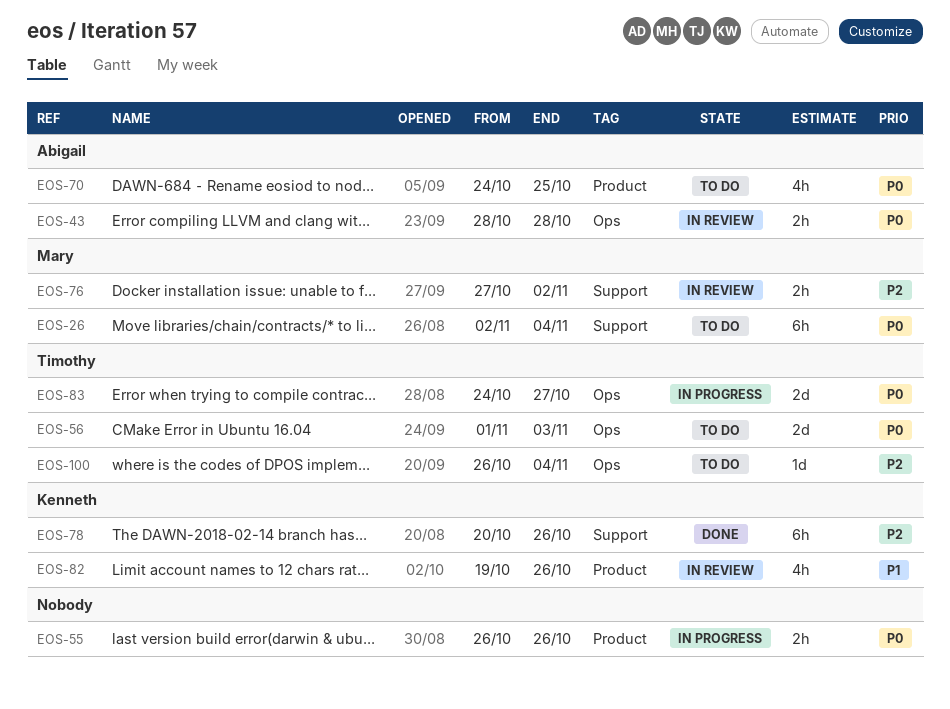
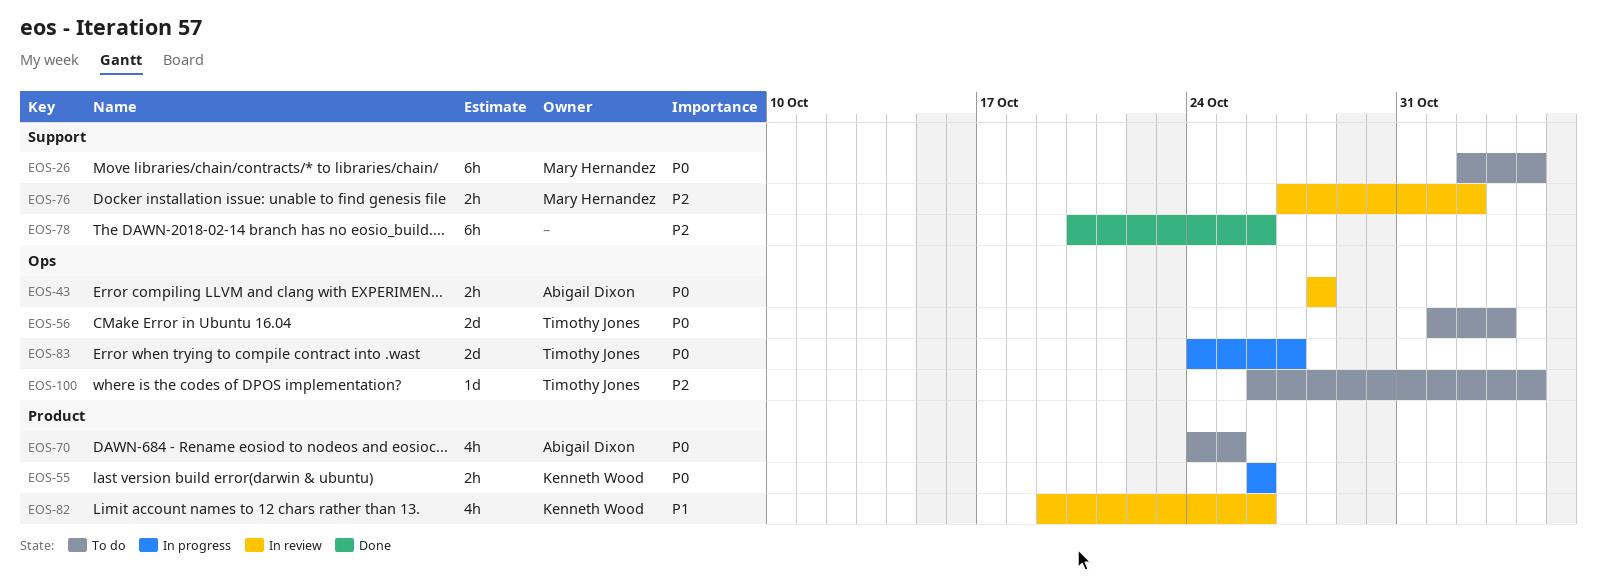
EOS-55, owner: none -> Kenneth Wood
EOS-78, owner: Kenneth Wood -> none

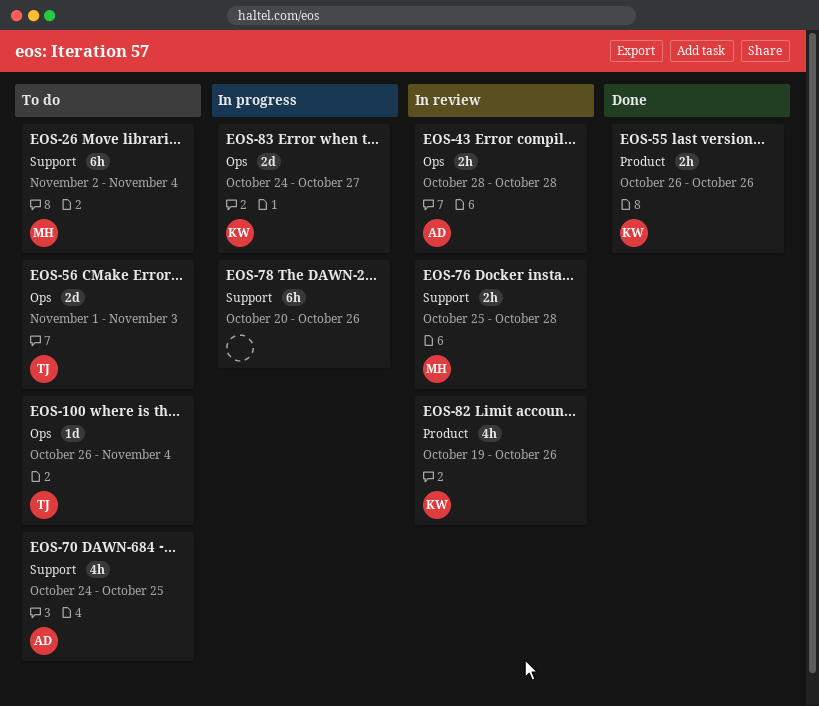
EOS-55, status: In progress -> Done
EOS-70, label: Product -> Support
EOS-76, start: Oct 27 -> Oct 25
EOS-76, due: Nov 2 -> Oct 28
EOS-78, status: Done -> In progress
EOS-83, owner: Timothy Jones -> Kenneth Wood

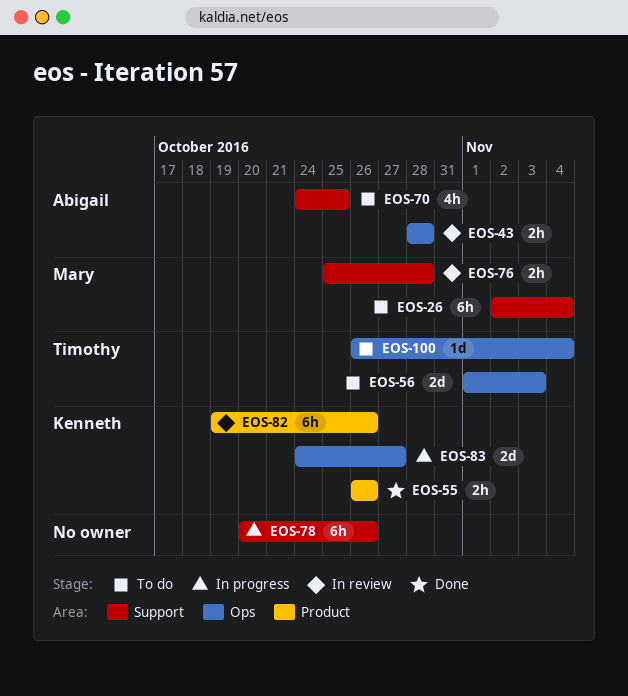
EOS-82, estimate: 4h -> 6h

